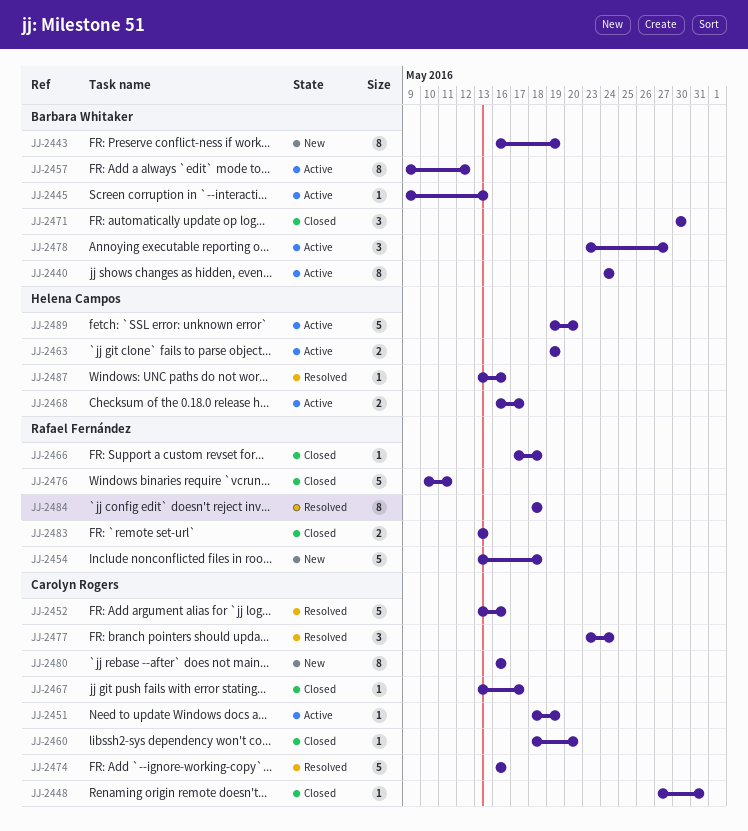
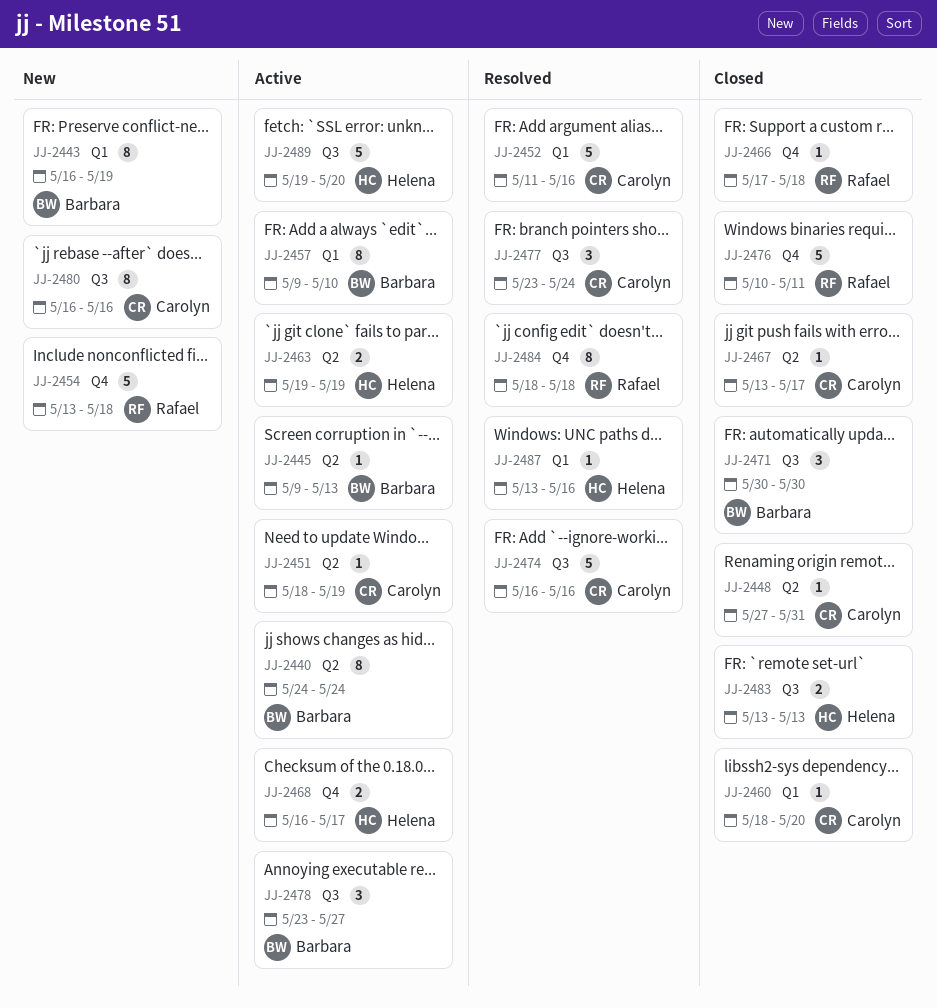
JJ-2452, start: May 13 -> May 11
JJ-2457, due: May 12 -> May 10
JJ-2483, owner: Rafael Fernández -> Helena Campos

